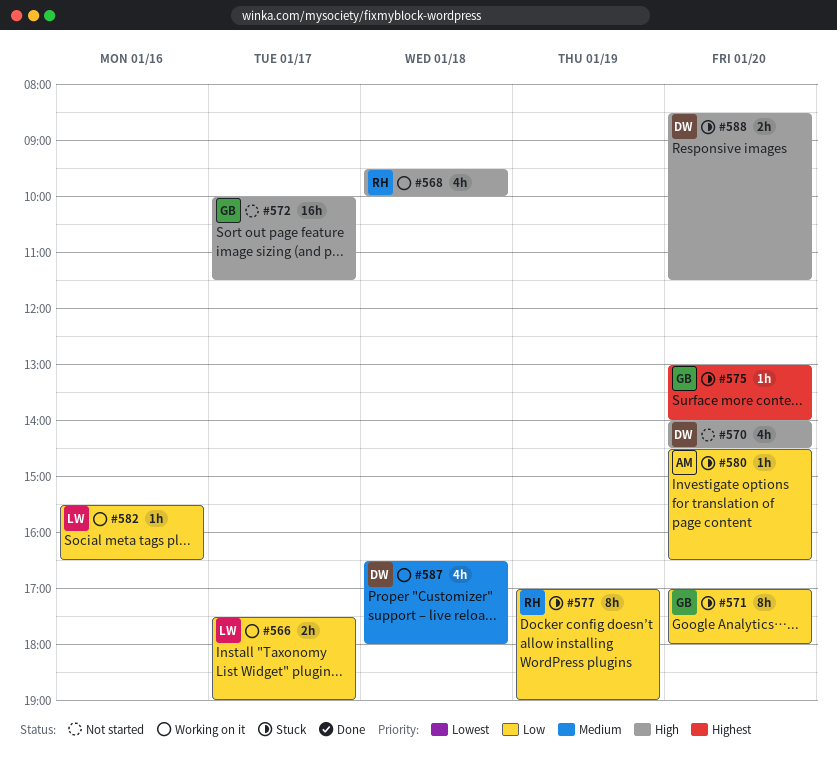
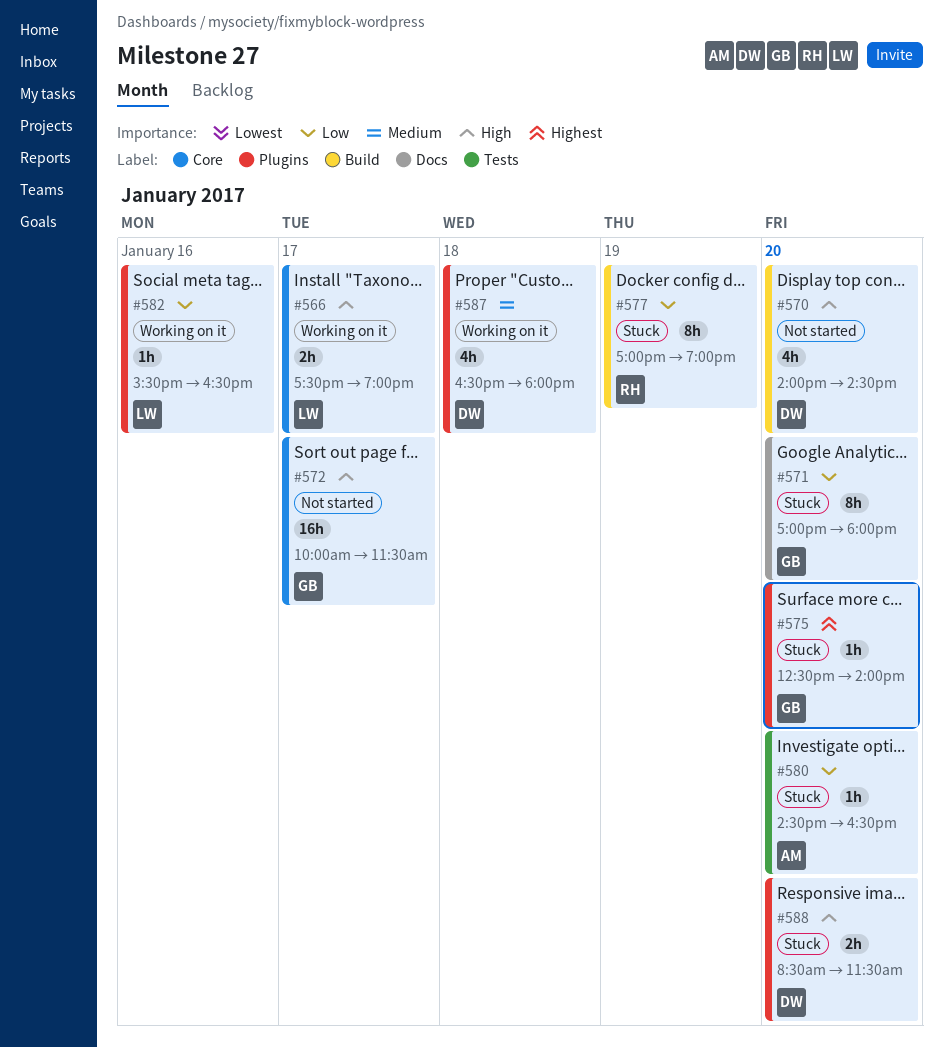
#566, priority: Low -> High
#568: present -> none
#575, begins: 13:00 -> 12:30

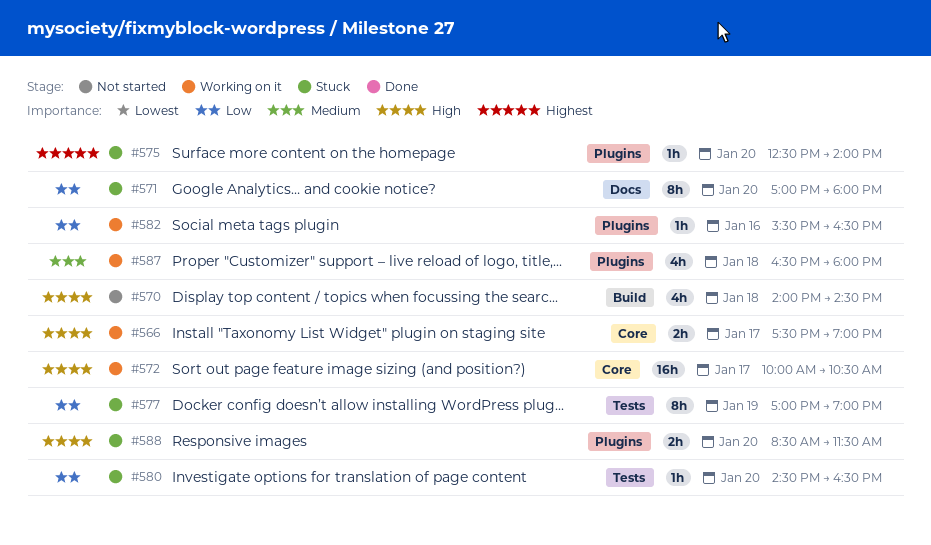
#570, day: Jan 20 -> Jan 18
#572, status: Not started -> Working on it
#572, ends: 11:30 -> 10:30
#577, label: Build -> Tests

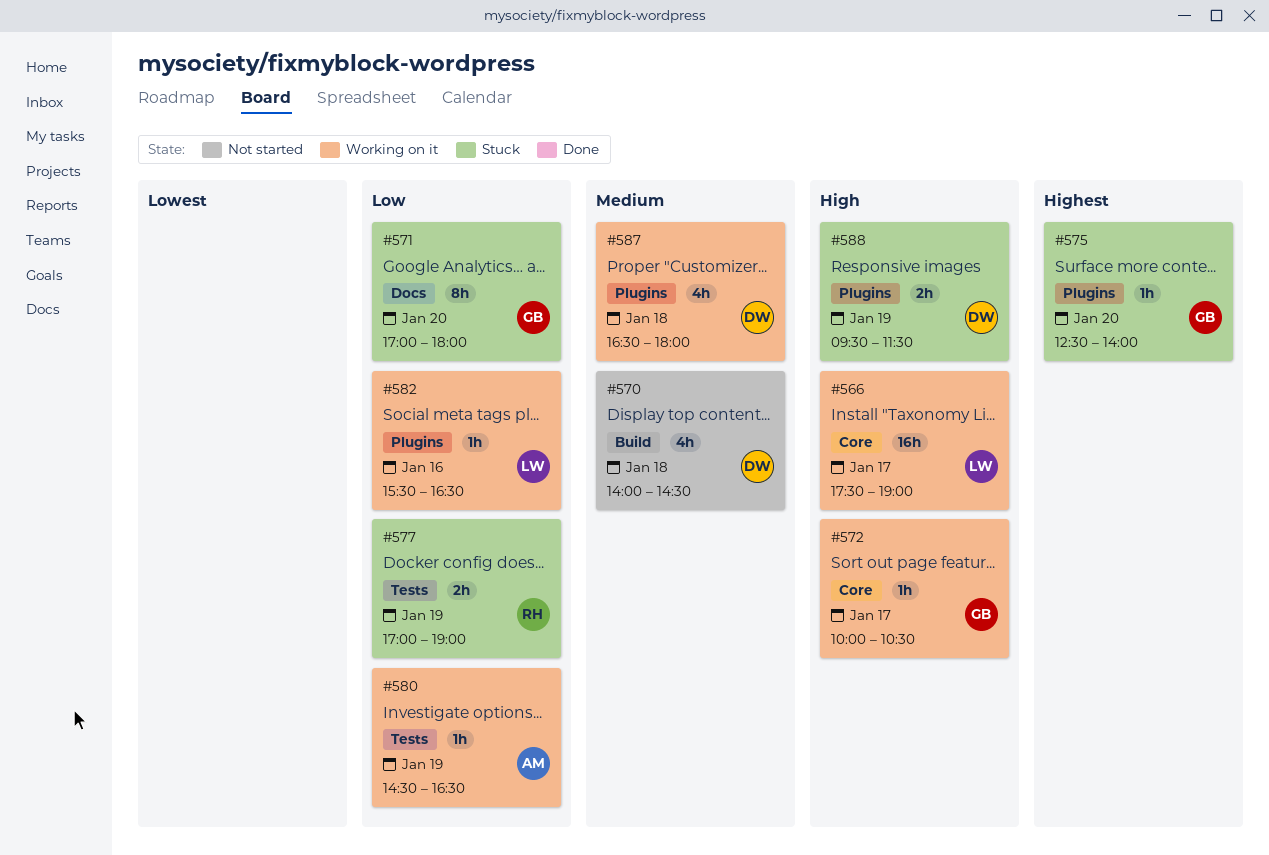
#566, estimate: 2h -> 16h
#570, priority: High -> Medium
#572, estimate: 16h -> 1h
#577, estimate: 8h -> 2h
#580, status: Stuck -> Working on it
#580, day: Jan 20 -> Jan 19
#588, day: Jan 20 -> Jan 19
#588, begins: 08:30 -> 09:30

